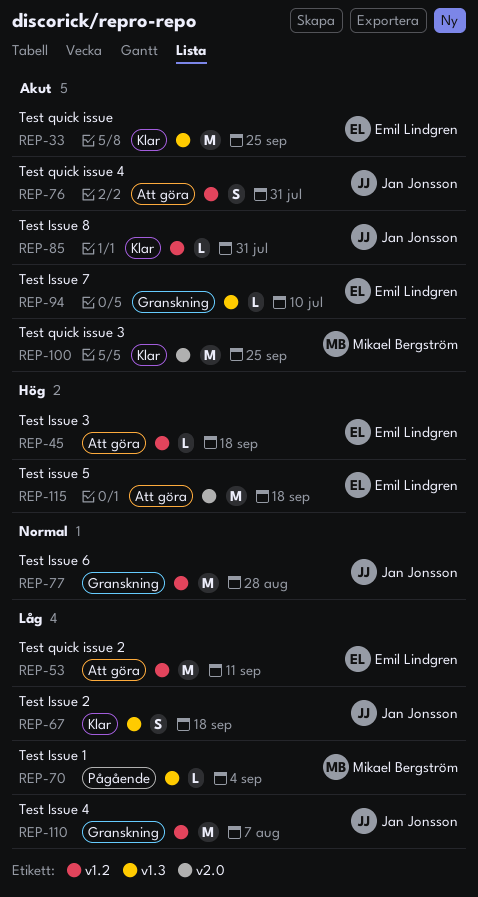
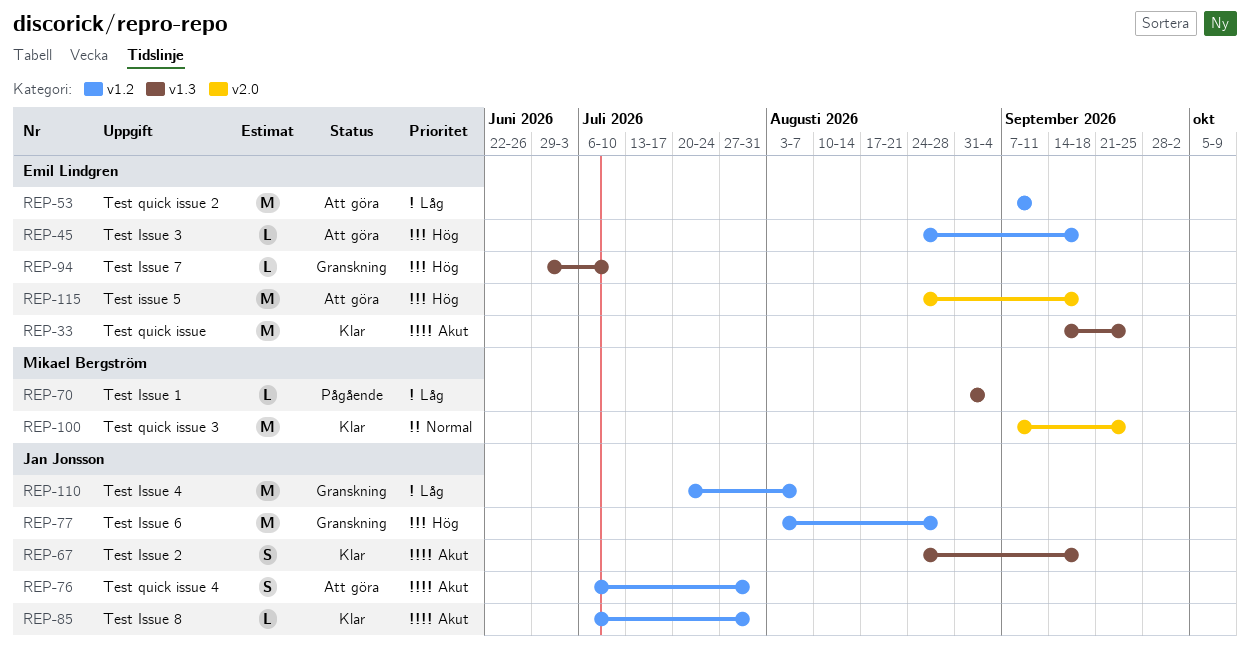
REP-67, priority: Låg -> Akut
REP-77, priority: Normal -> Hög
REP-94, priority: Akut -> Hög
REP-100, priority: Akut -> Normal

